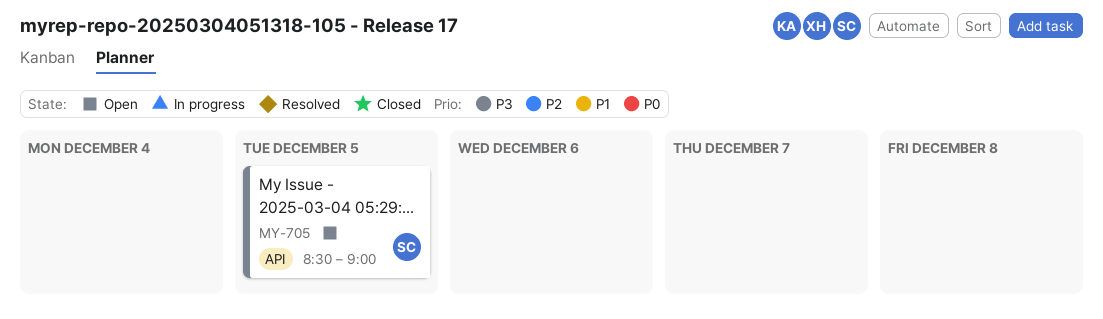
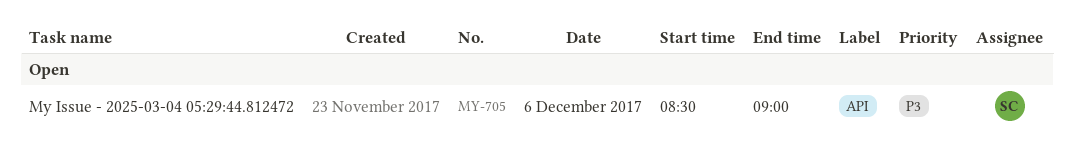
MY-705, day: Dec 5 -> Dec 6

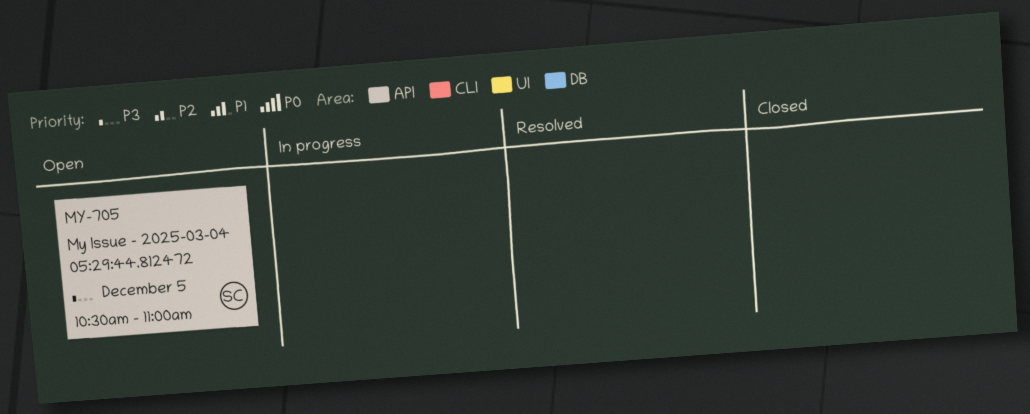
MY-705, day: Dec 6 -> Dec 5
MY-705, begins: 08:30 -> 10:30
MY-705, ends: 09:00 -> 11:00

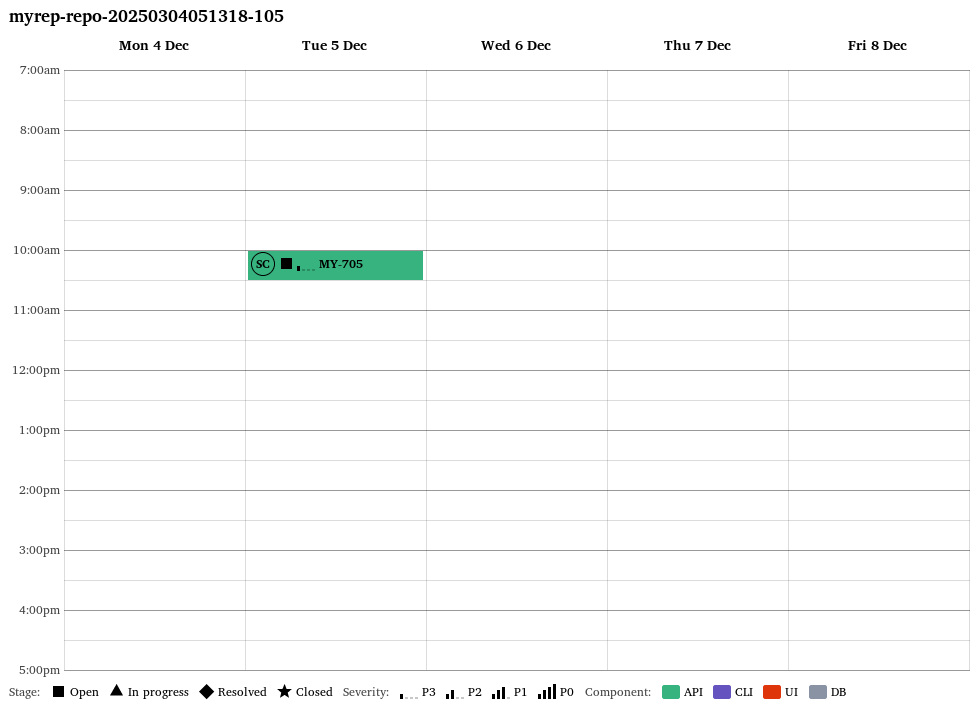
MY-705, begins: 10:30 -> 10:00
MY-705, ends: 11:00 -> 10:30

